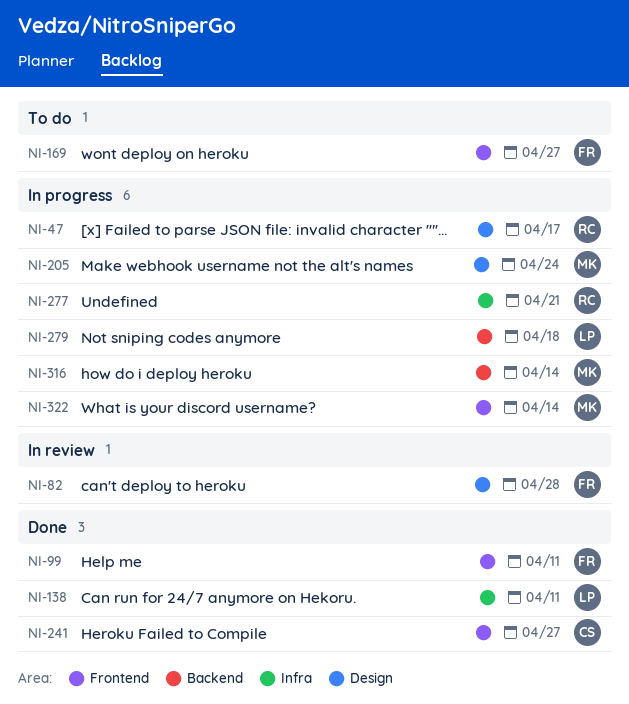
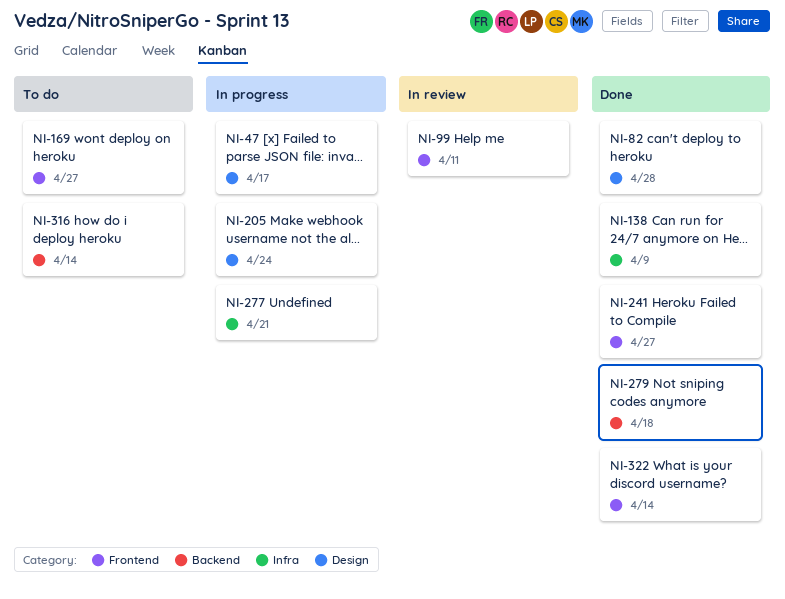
NI-82, status: In review -> Done
NI-99, status: Done -> In review
NI-138, due: Apr 11 -> Apr 9
NI-279, status: In progress -> Done
NI-316, status: In progress -> To do
NI-322, status: In progress -> Done

